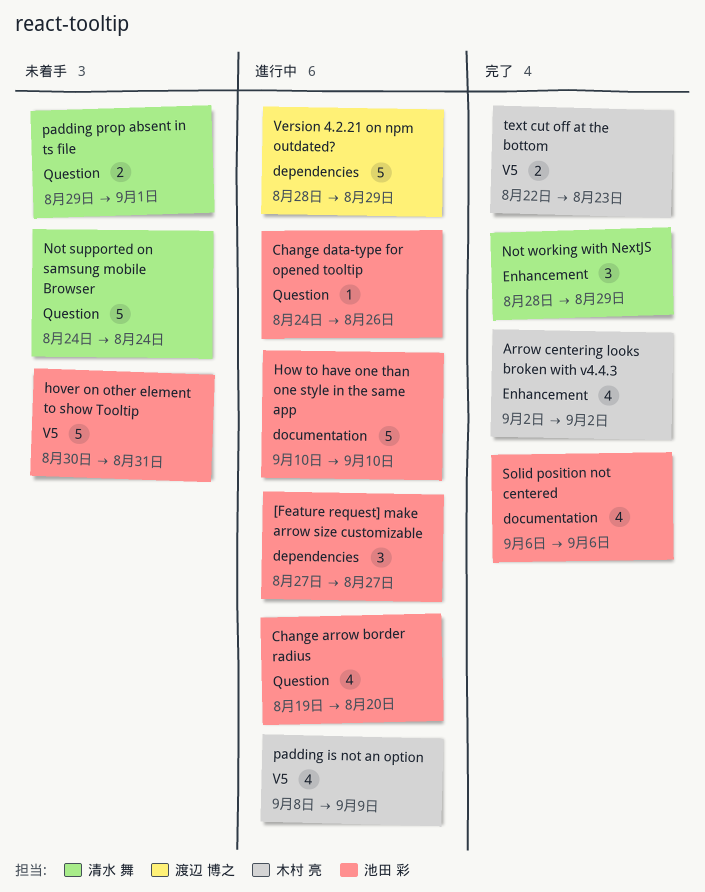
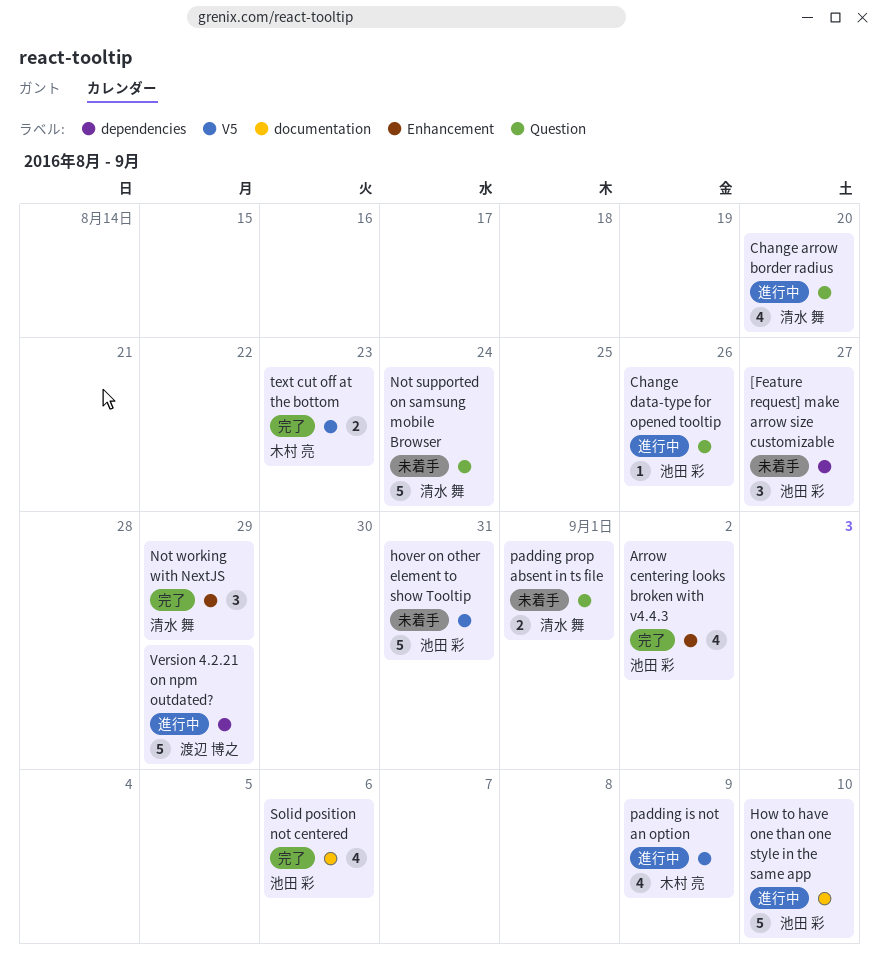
[Feature request] make arrow size customizable, status: 進行中 -> 未着手
Arrow centering looks broken with v4.4.3, owner: 木村 亮 -> 池田 彩
Change arrow border radius, owner: 池田 彩 -> 清水 舞

